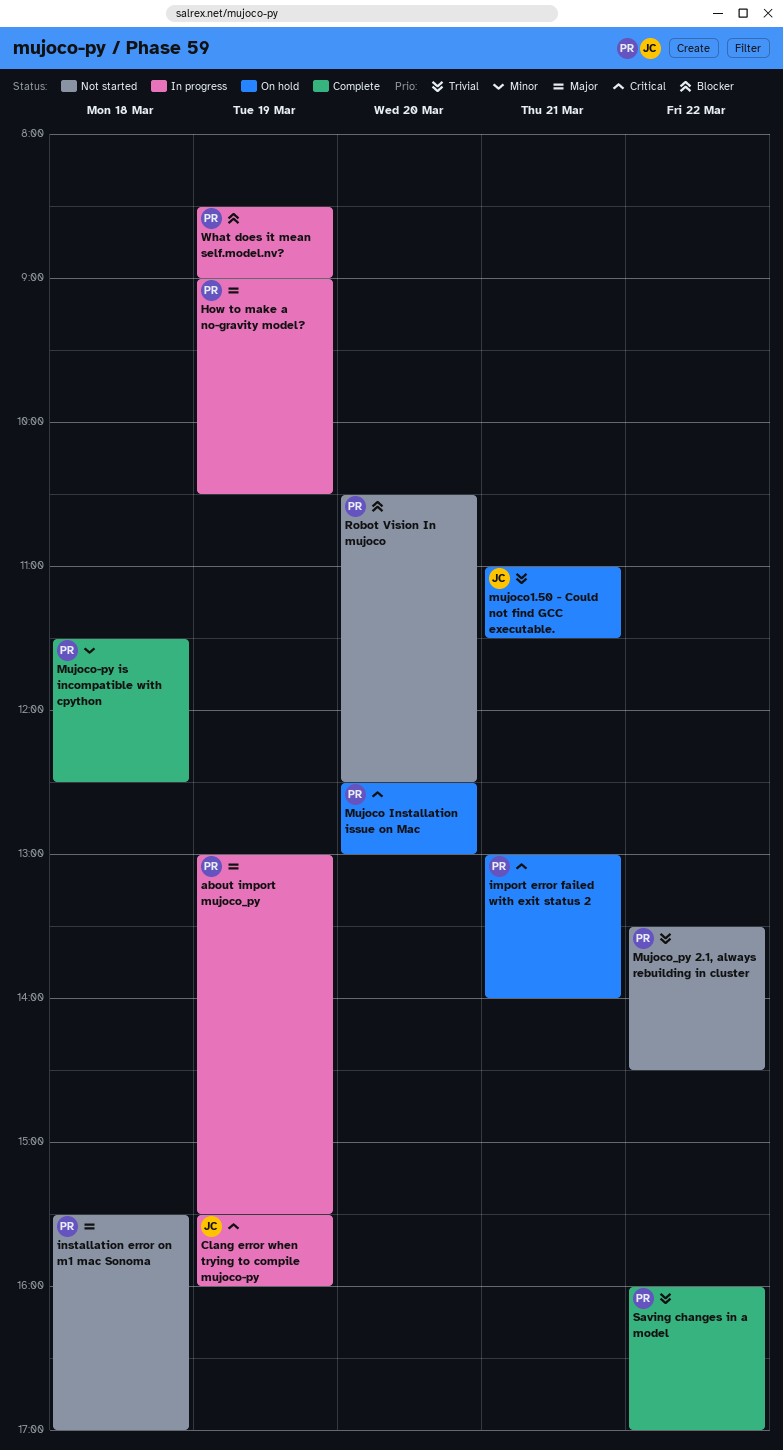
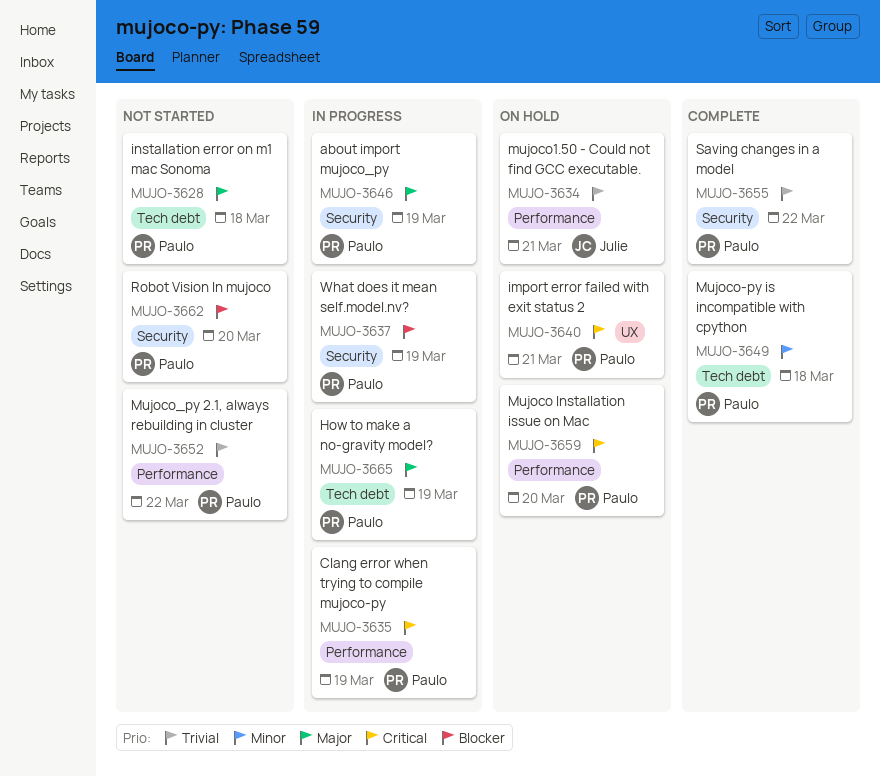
Clang error when trying to compile mujoco-py, owner: Julie -> Paulo

